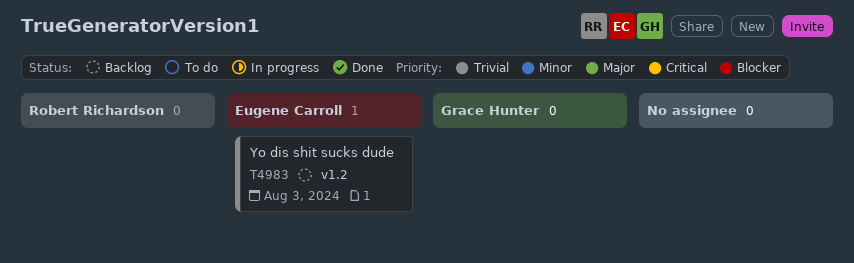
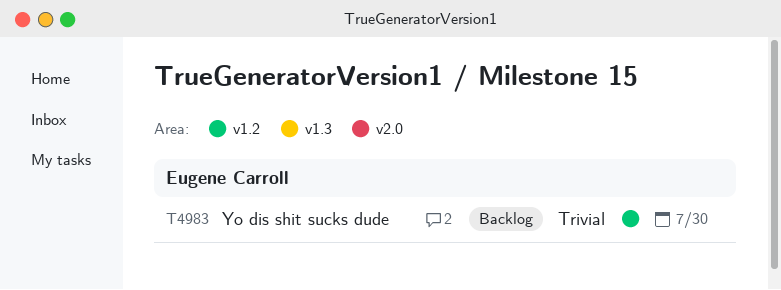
T4983, due: Aug 3 -> Jul 30

